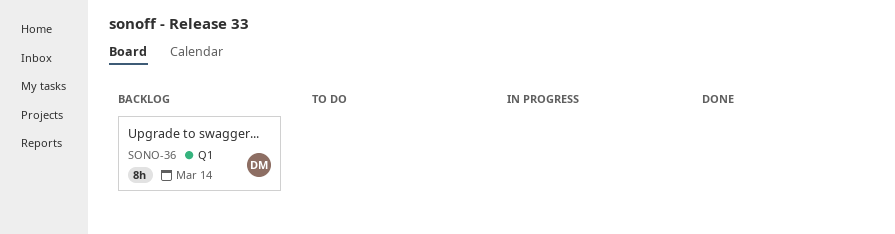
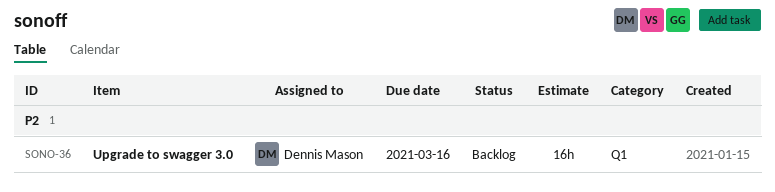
SONO-36, estimate: 8h -> 16h
SONO-36, due: Mar 14 -> Mar 16

